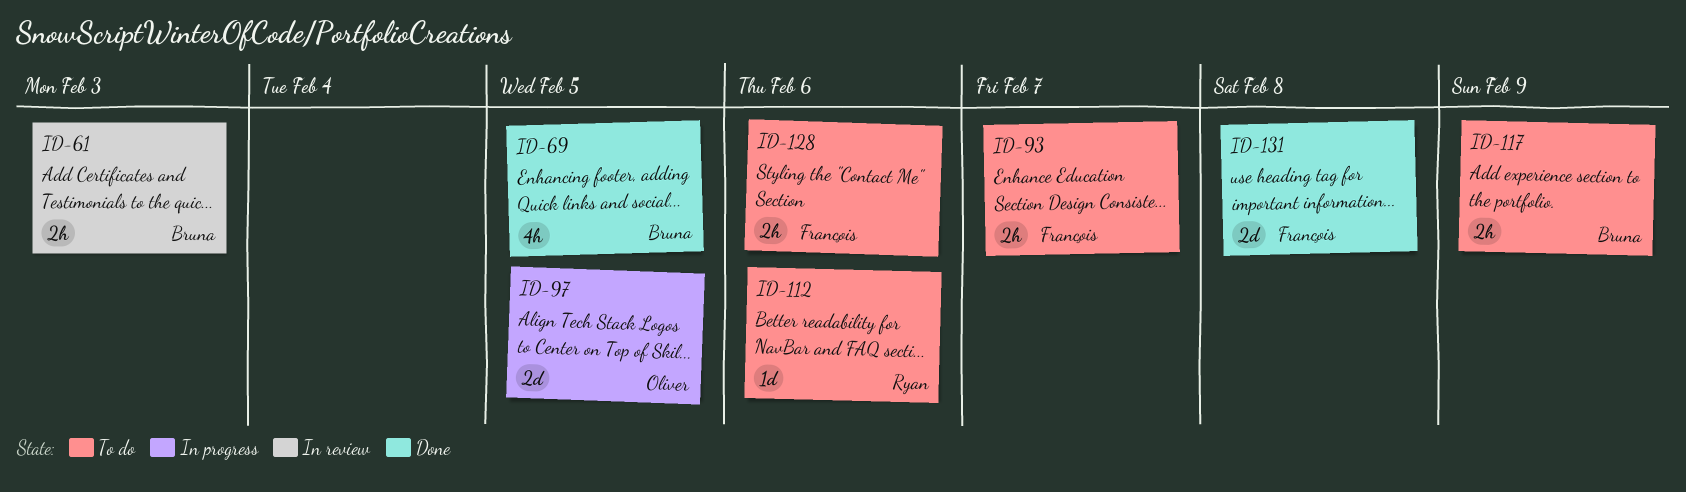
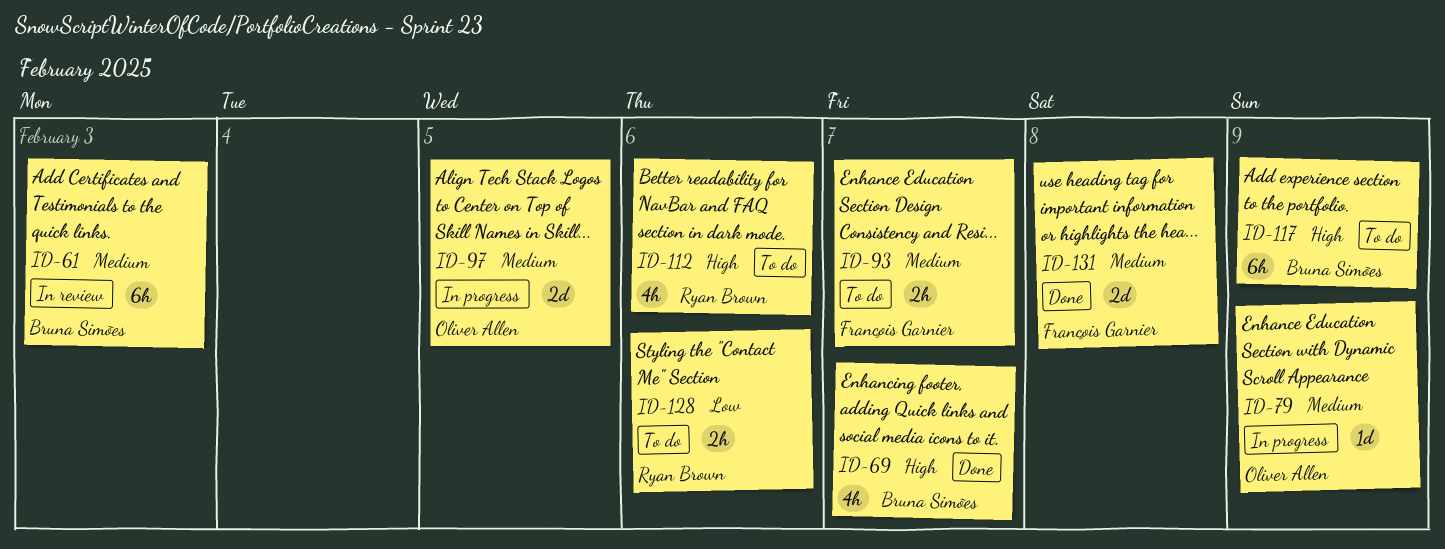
ID-61, estimate: 2h -> 6h
ID-69, due: Feb 5 -> Feb 7
ID-79: none -> present
ID-112, estimate: 1d -> 4h
ID-117, estimate: 2h -> 6h
ID-128, owner: François Garnier -> Ryan Brown

